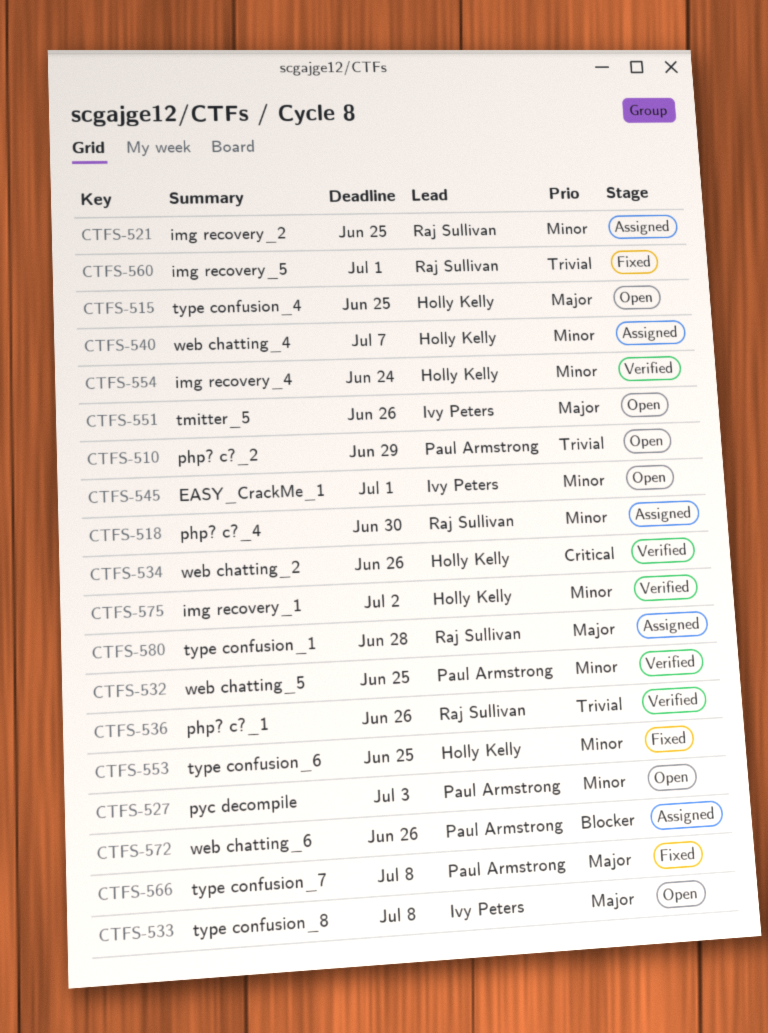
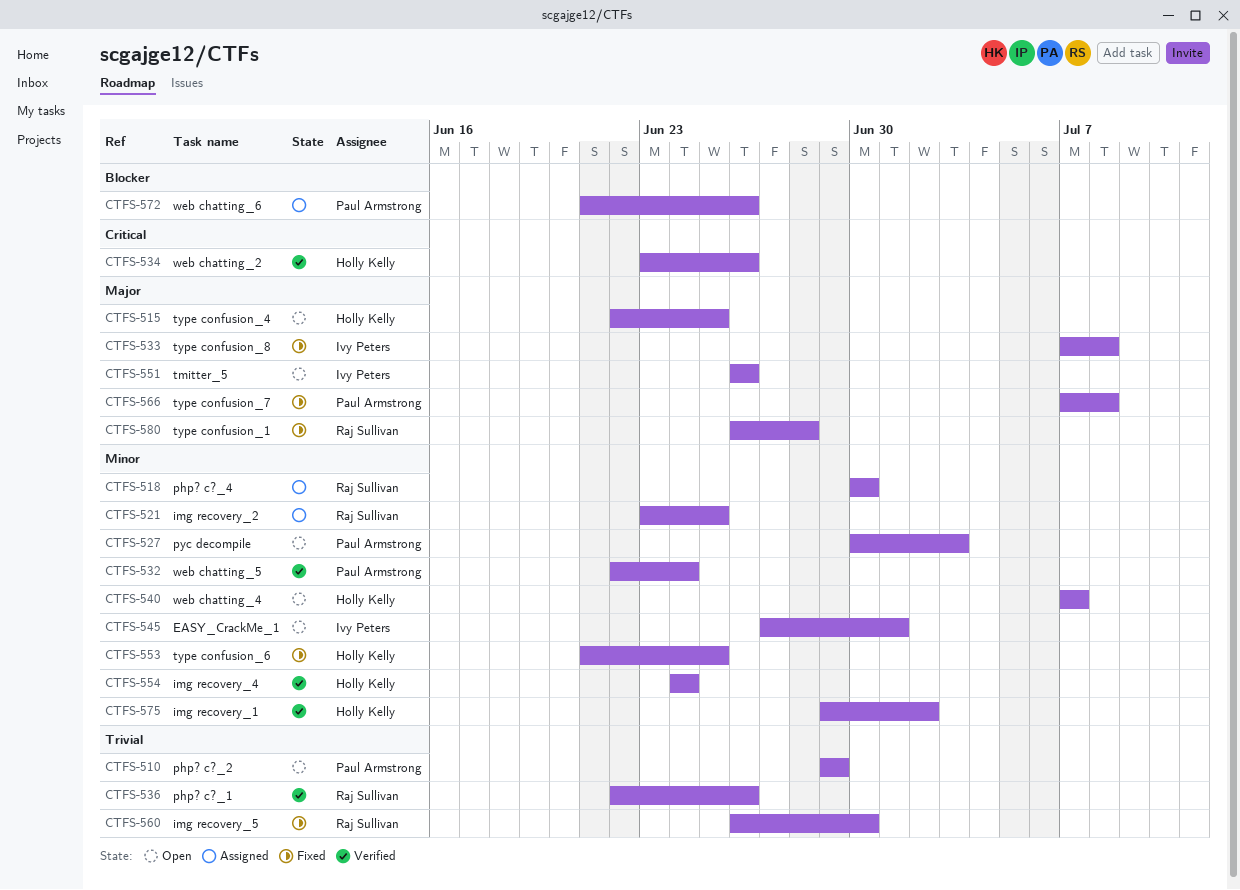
CTFS-532, due: Jun 25 -> Jun 24
CTFS-533, status: Open -> Fixed
CTFS-540, status: Assigned -> Open
CTFS-560, due: Jul 1 -> Jun 30
CTFS-580, status: Assigned -> Fixed

